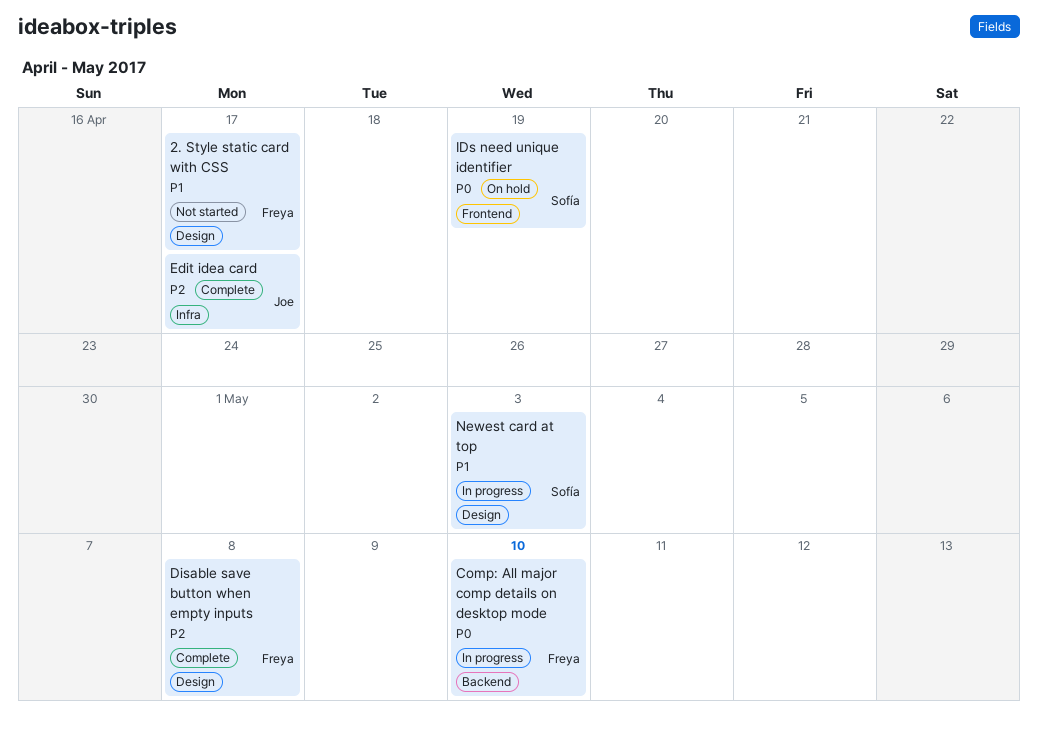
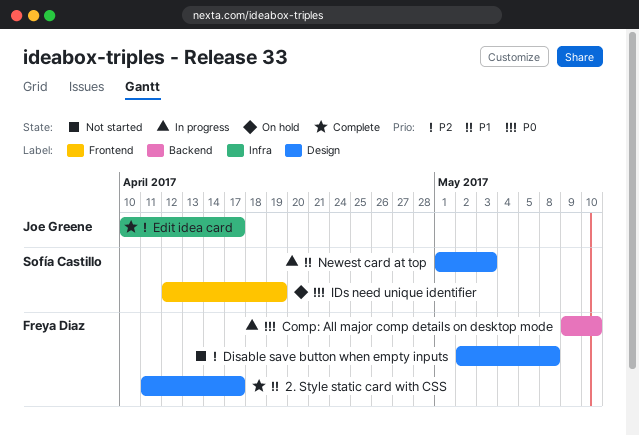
2. Style static card with CSS, status: Not started -> Complete
Disable save button when empty inputs, status: Complete -> Not started

